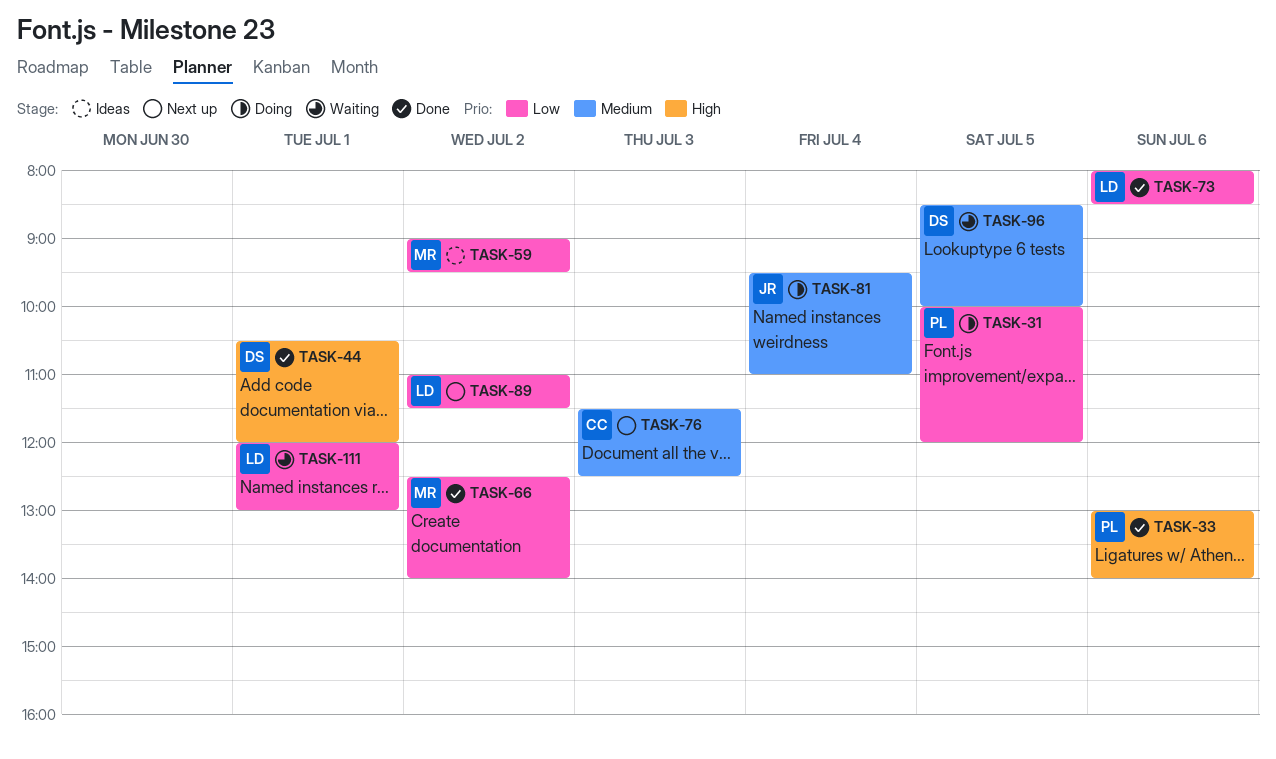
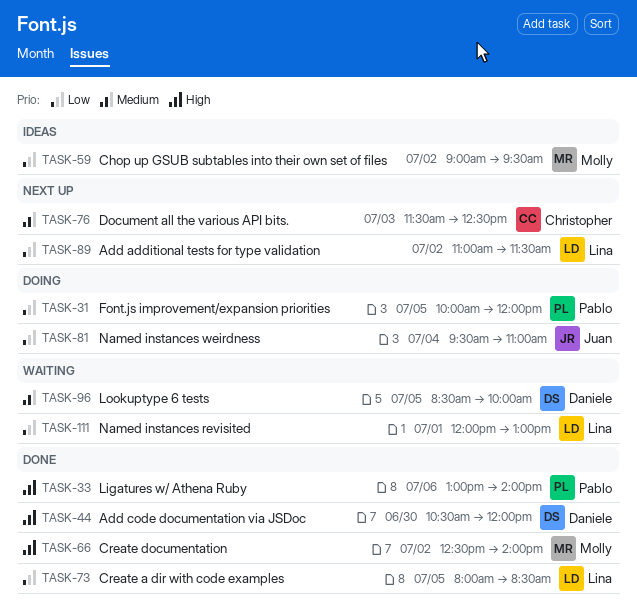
TASK-44, day: Jul 1 -> Jun 30
TASK-66, priority: Low -> High
TASK-73, day: Jul 6 -> Jul 5
TASK-81, priority: Medium -> Low

